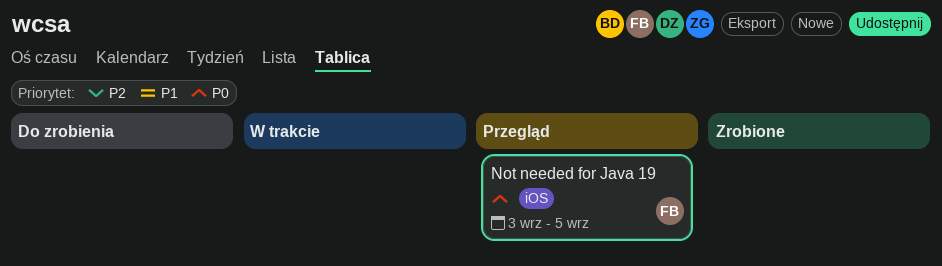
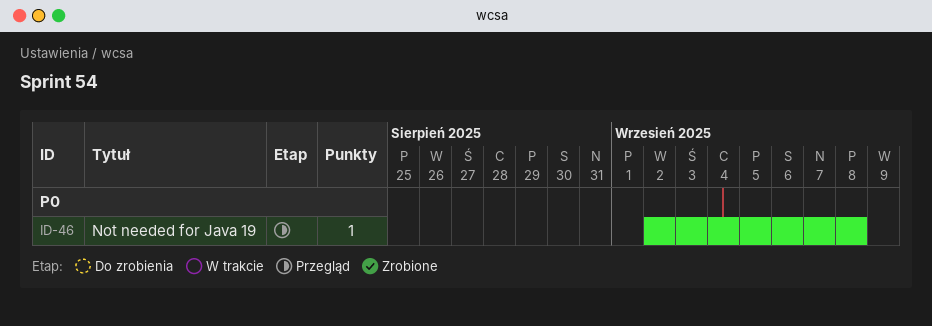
Not needed for Java 19, start: Sep 3 -> Sep 2
Not needed for Java 19, due: Sep 5 -> Sep 8

